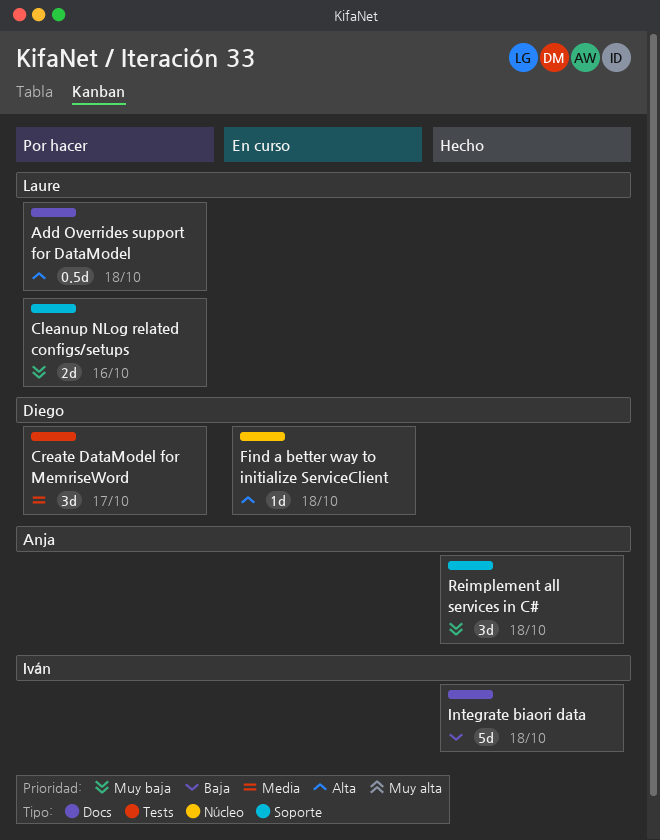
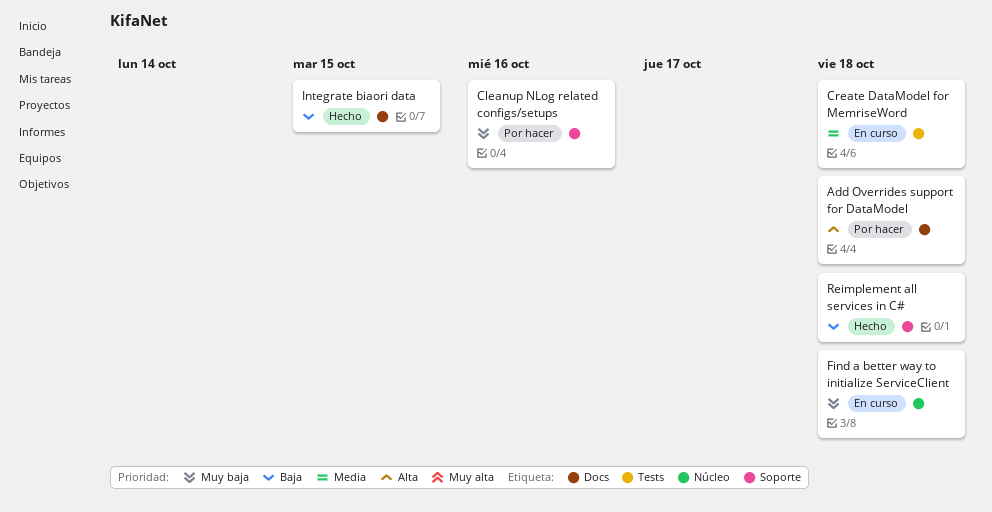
Create DataModel for MemriseWord, status: Por hacer -> En curso
Create DataModel for MemriseWord, due: Oct 17 -> Oct 18
Find a better way to initialize ServiceClient, priority: Alta -> Muy baja
Integrate biaori data, due: Oct 18 -> Oct 15
Reimplement all services in C#, priority: Muy baja -> Baja

